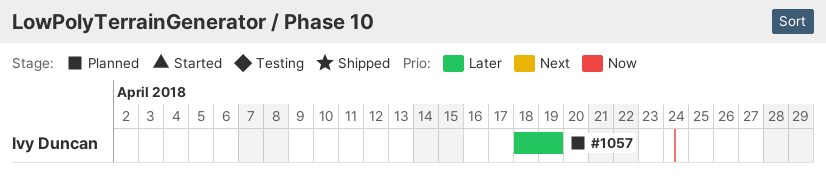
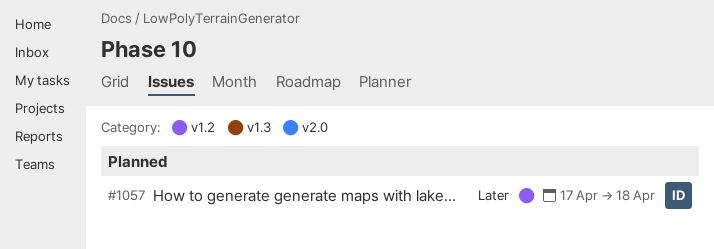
#1057, start: Apr 18 -> Apr 17
#1057, due: Apr 19 -> Apr 18

